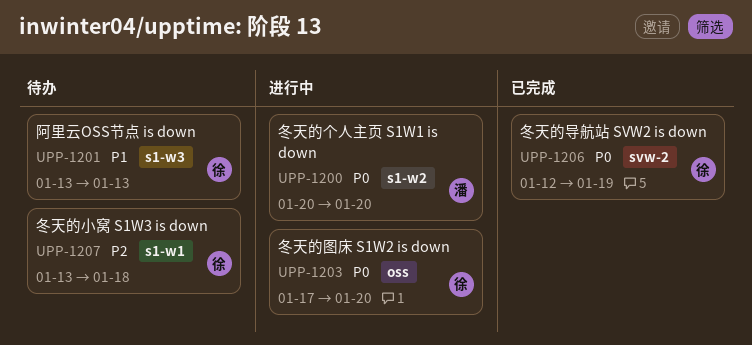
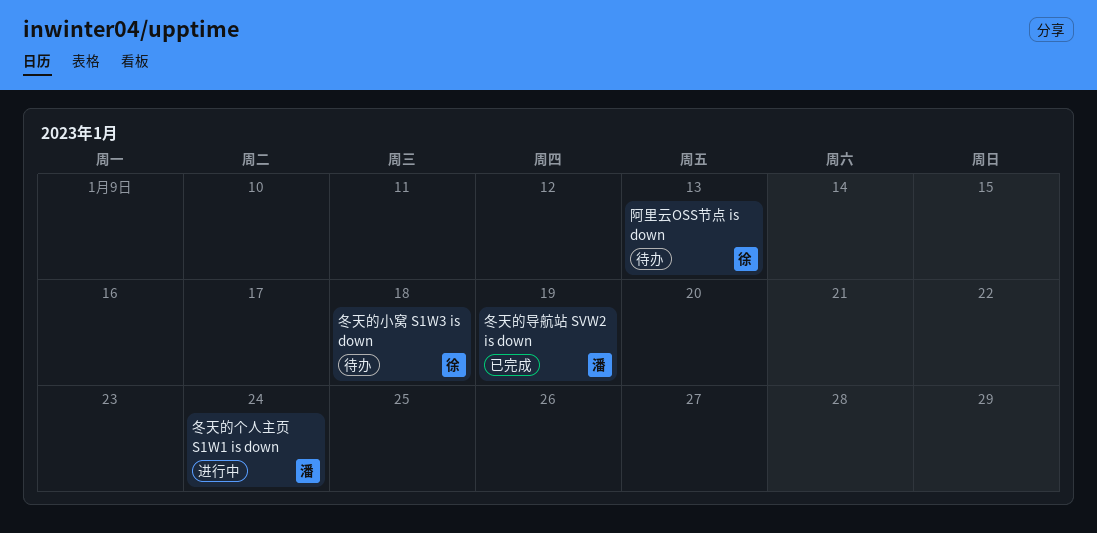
冬天的个人主页 S1W1 is down, due: Jan 20 -> Jan 24
冬天的图床 S1W2 is down: present -> none
冬天的导航站 SVW2 is down, owner: 徐 -> 潘

